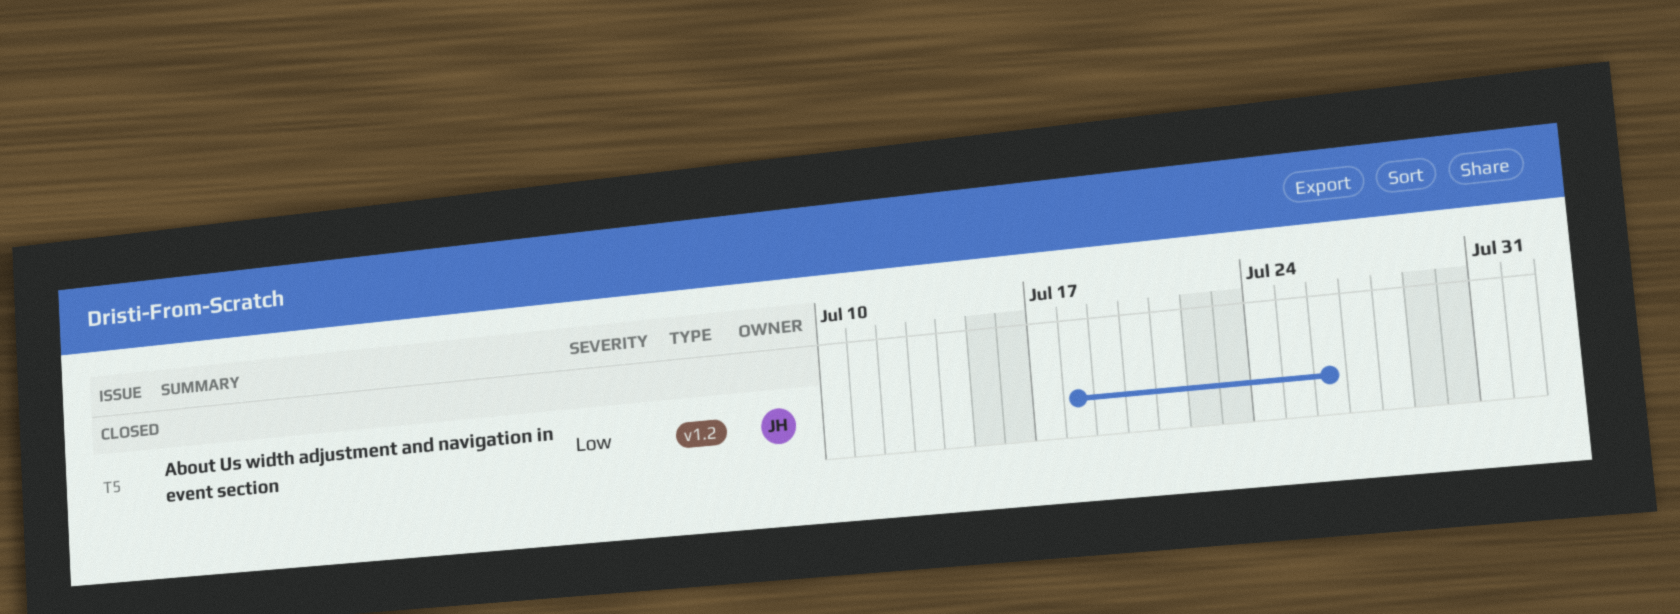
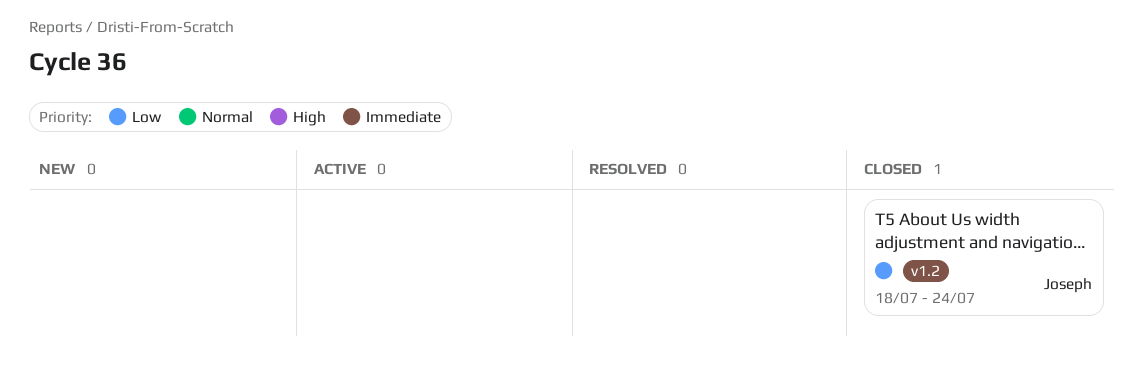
T5, due: Jul 26 -> Jul 24

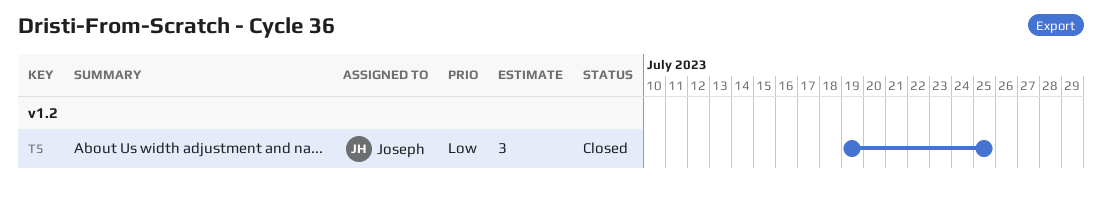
T5, start: Jul 18 -> Jul 19
T5, due: Jul 24 -> Jul 25

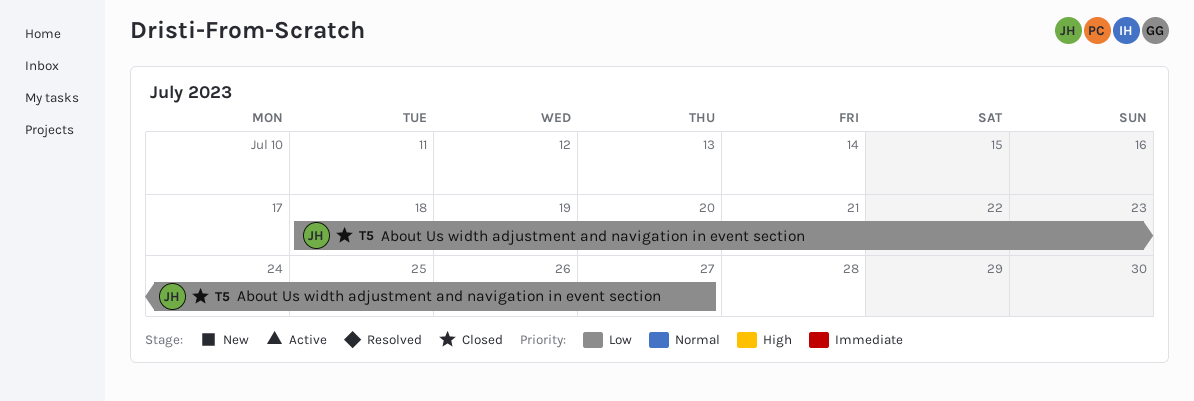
T5, start: Jul 19 -> Jul 18
T5, due: Jul 25 -> Jul 27

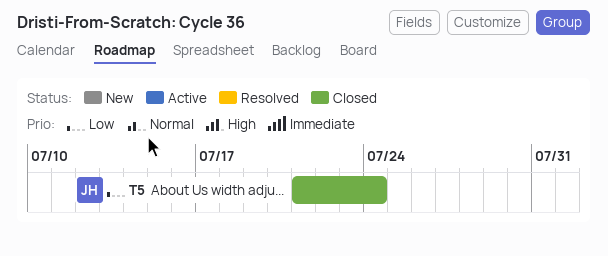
T5, start: Jul 18 -> Jul 21
T5, due: Jul 27 -> Jul 24

